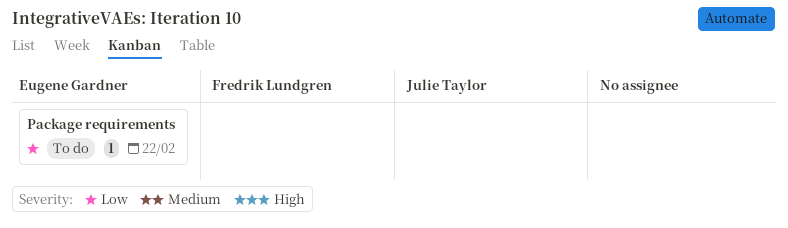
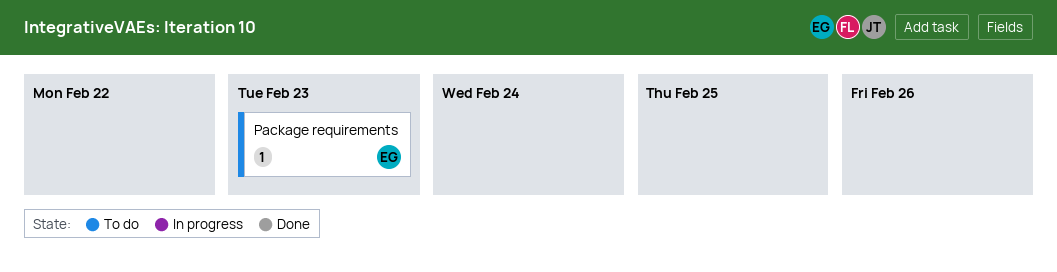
Package requirements, due: Feb 22 -> Feb 23

